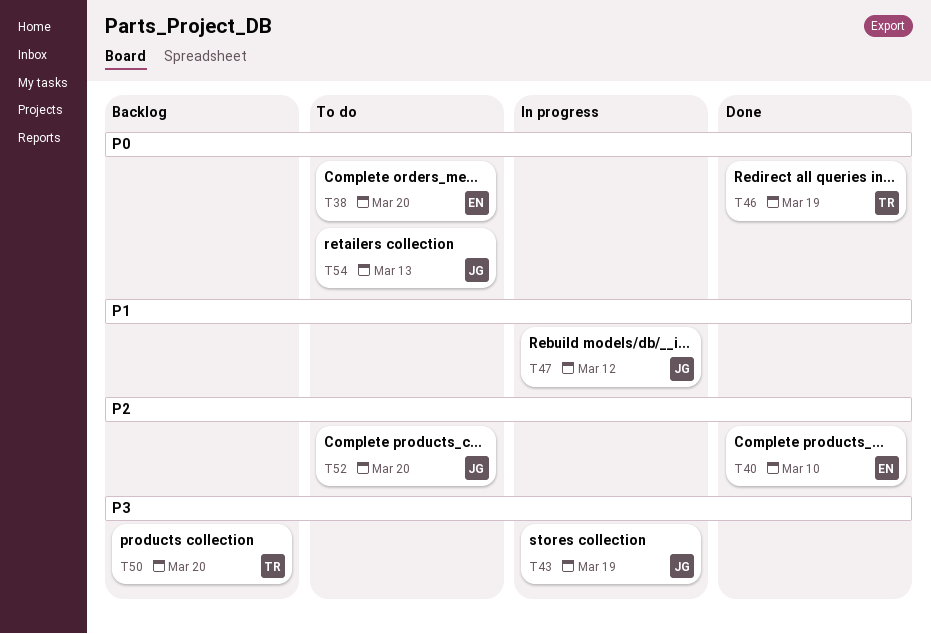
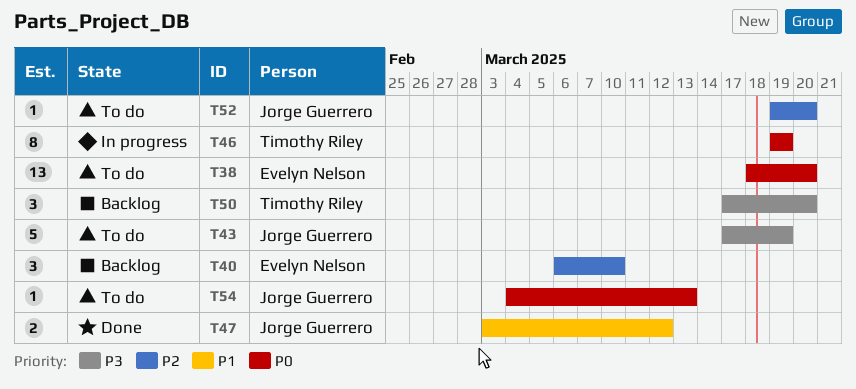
T40, status: Done -> Backlog
T43, status: In progress -> To do
T46, status: Done -> In progress
T47, status: In progress -> Done

